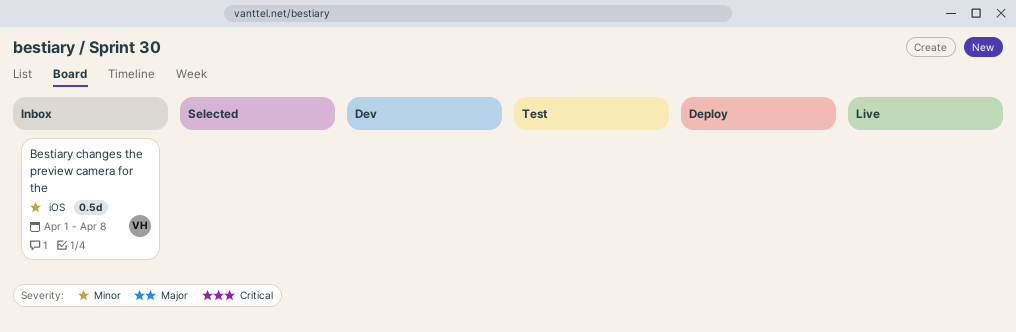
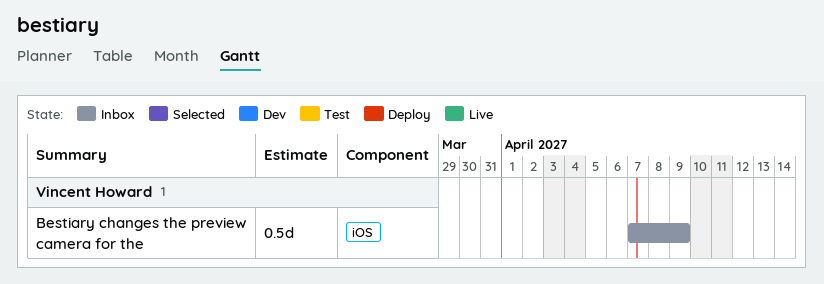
Bestiary changes the preview camera for the, start: Apr 1 -> Apr 7
Bestiary changes the preview camera for the, due: Apr 8 -> Apr 9

